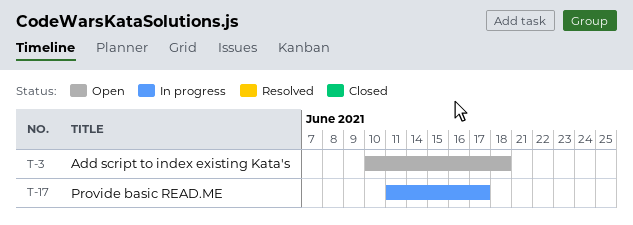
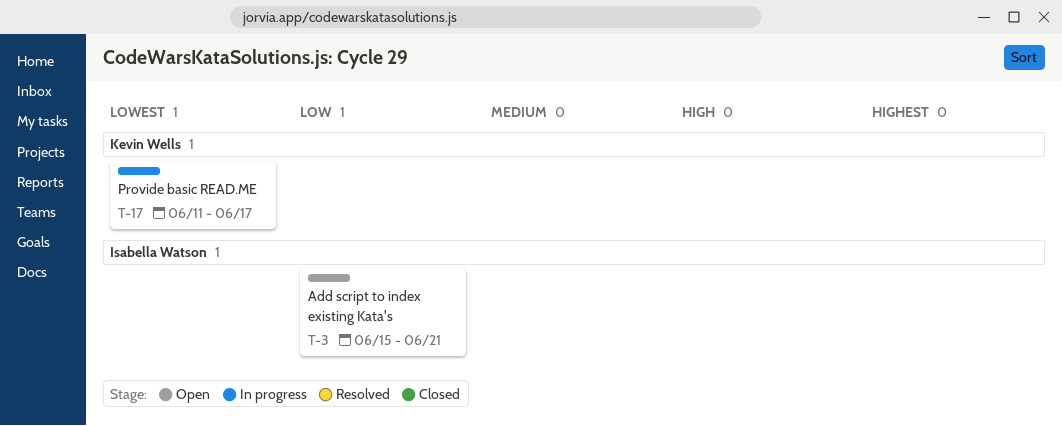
T-3, start: Jun 10 -> Jun 15
T-3, due: Jun 18 -> Jun 21

